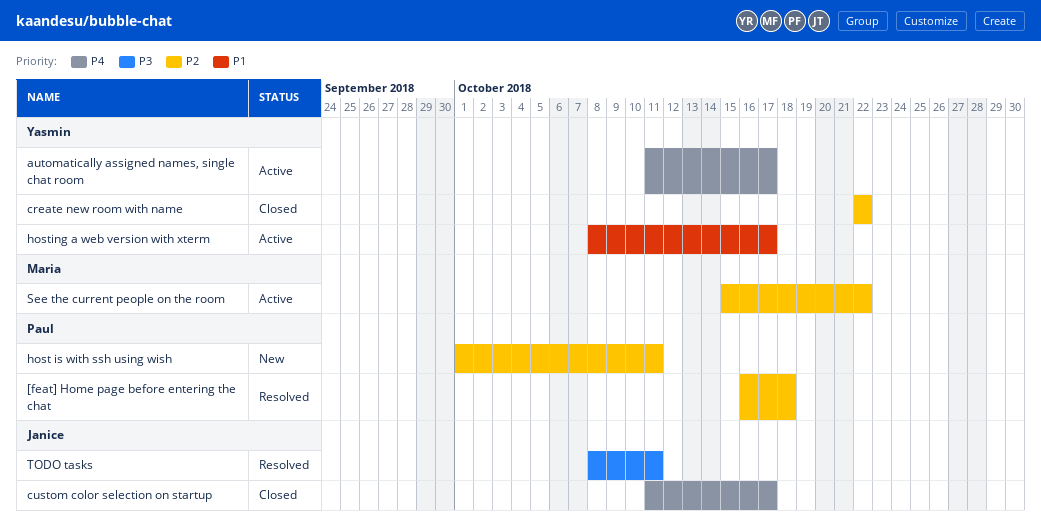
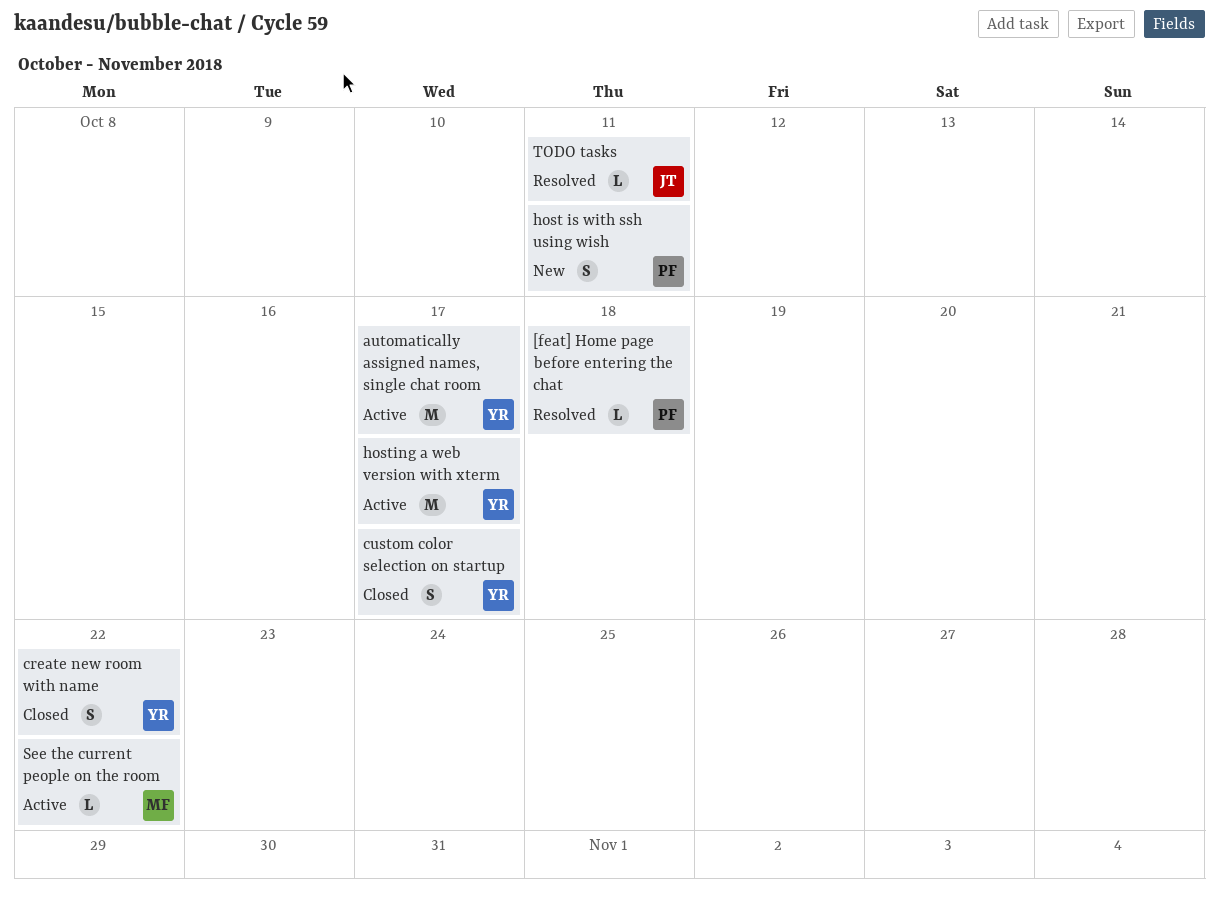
custom color selection on startup, owner: Janice -> Yasmin

